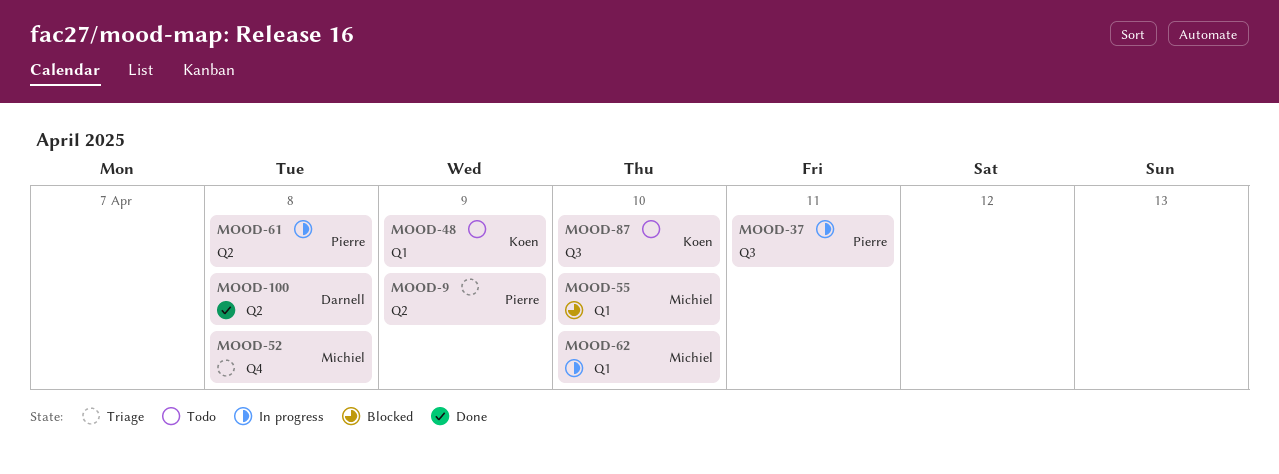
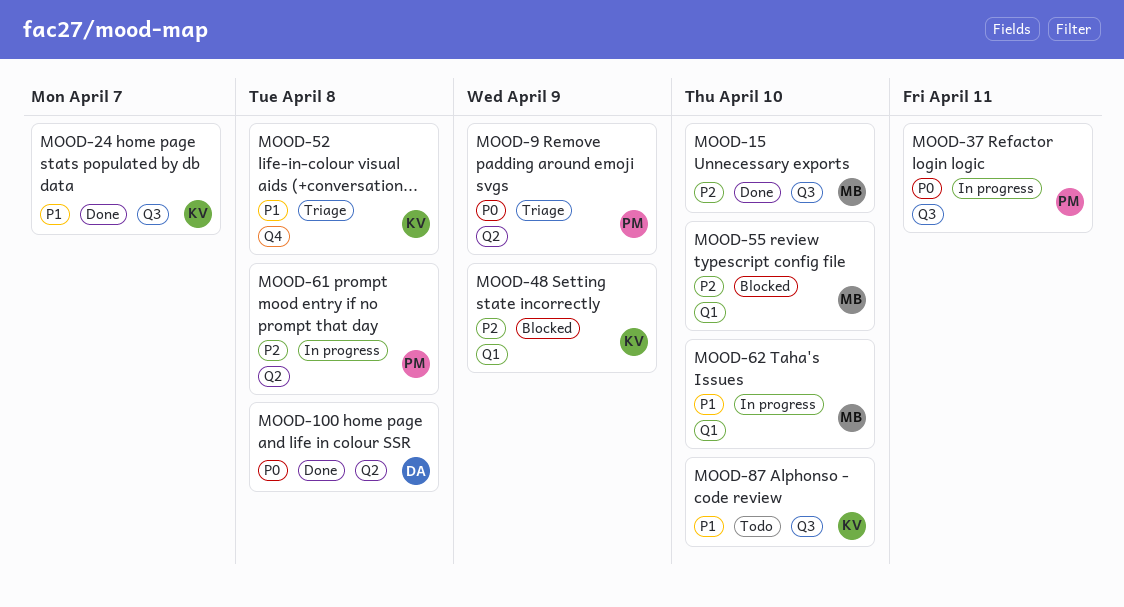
MOOD-15: none -> present
MOOD-24: none -> present
MOOD-48, status: Todo -> Blocked
MOOD-52, owner: Michiel -> Koen

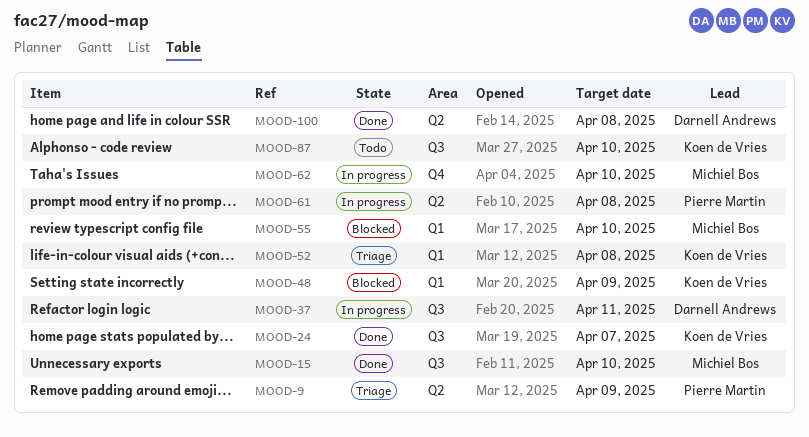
MOOD-37, owner: Pierre Martin -> Darnell Andrews
MOOD-52, label: Q4 -> Q1
MOOD-62, label: Q1 -> Q4

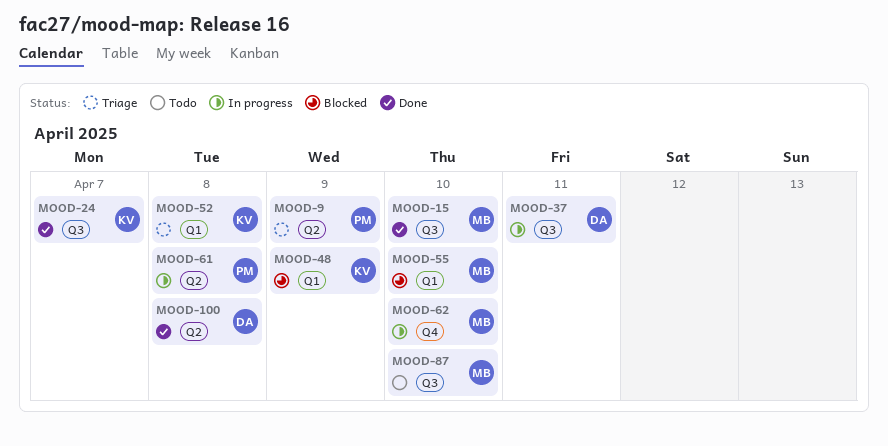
MOOD-87, owner: Koen de Vries -> Michiel Bos

